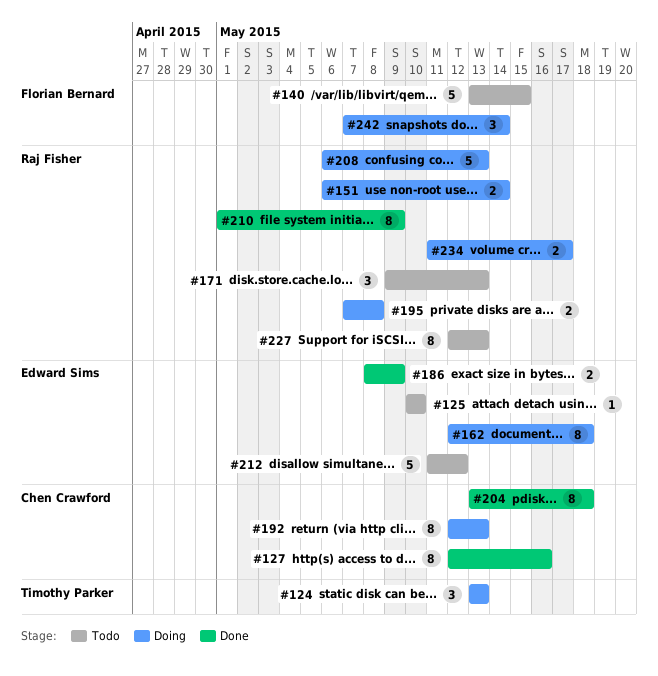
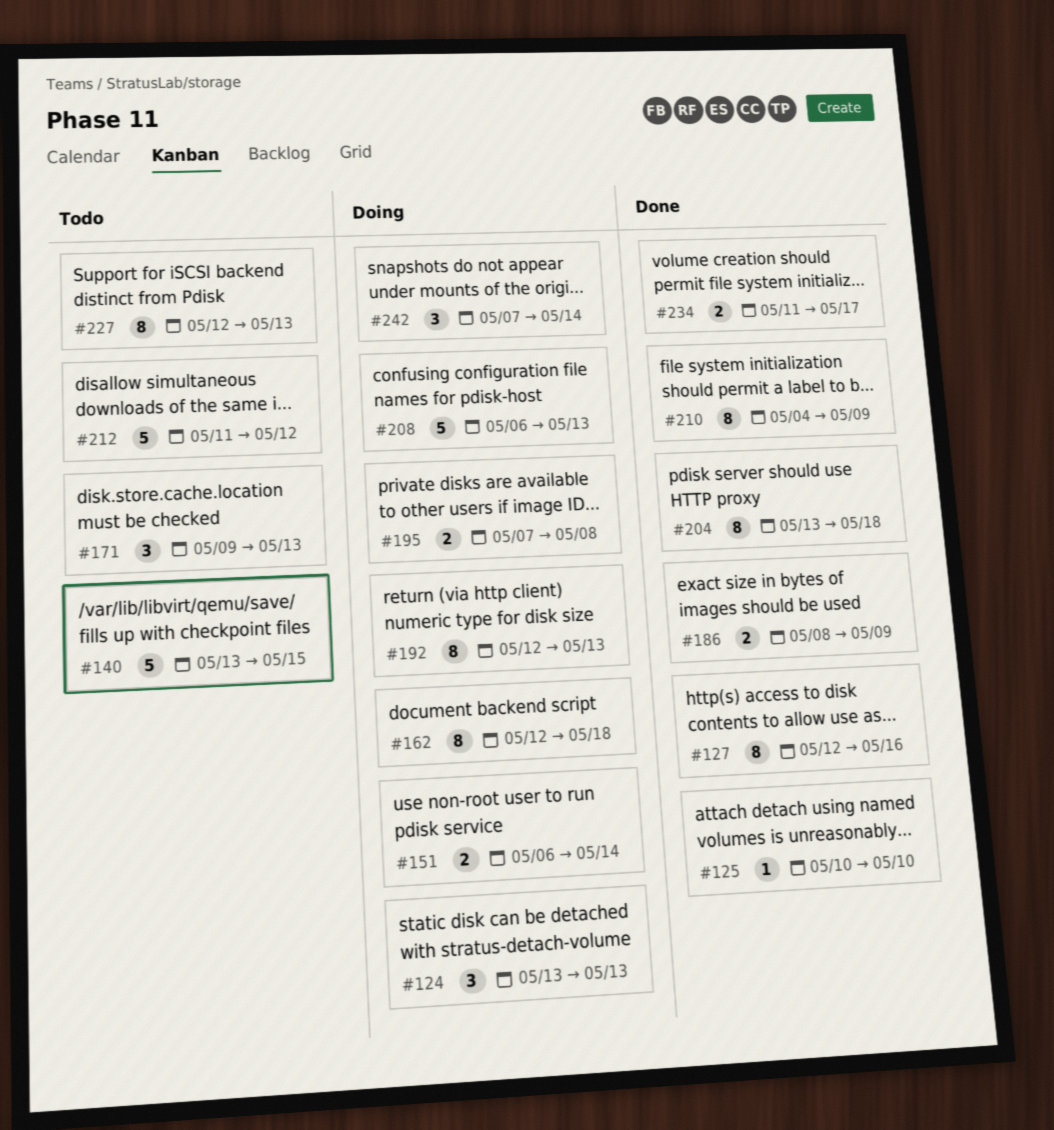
#125, status: Todo -> Done
#210, start: May 1 -> May 4
#234, status: Doing -> Done

